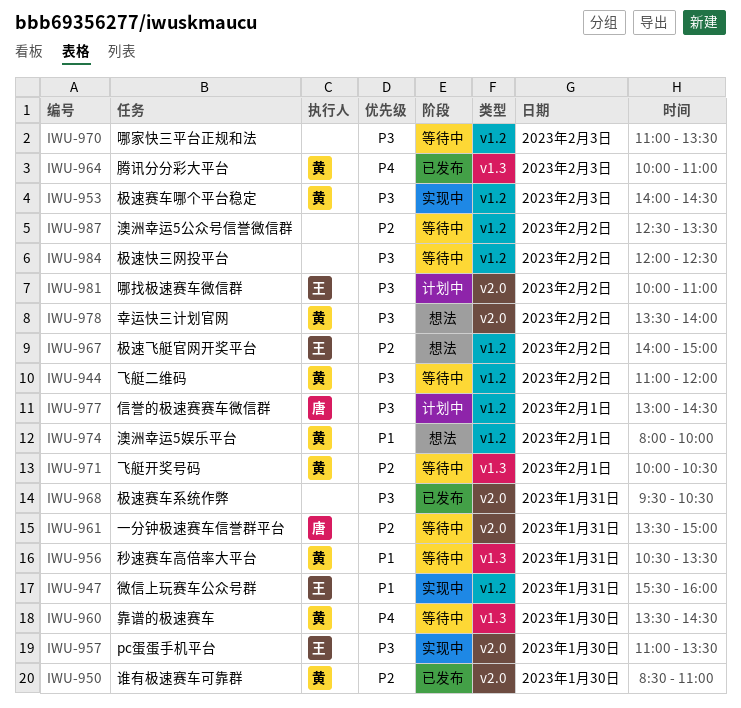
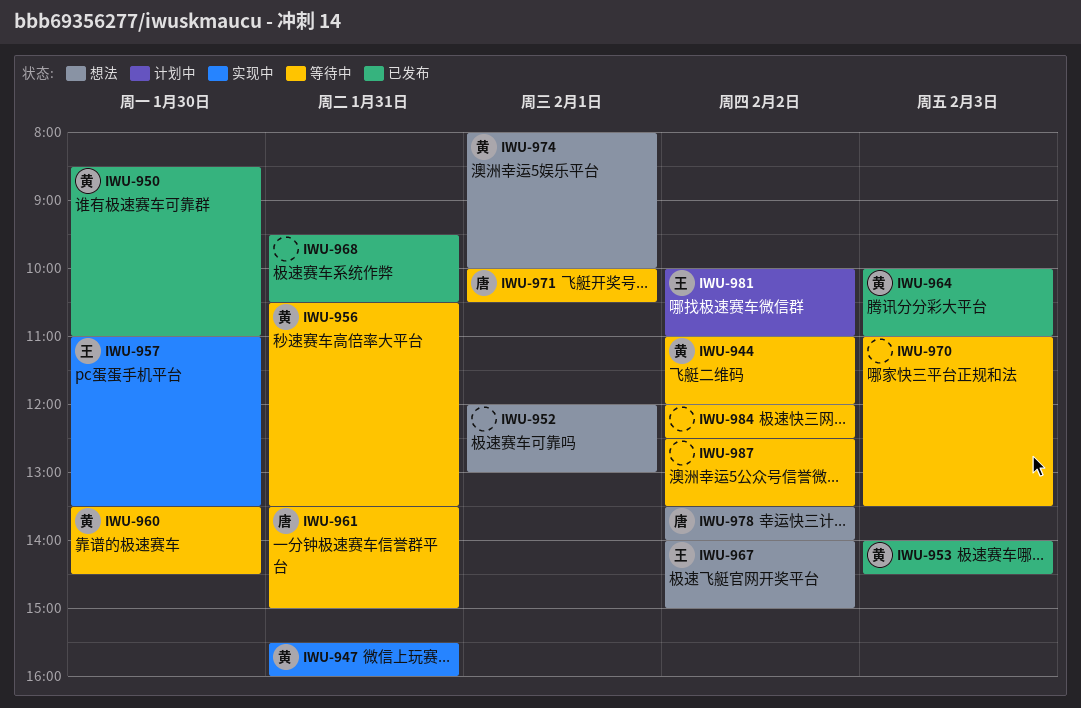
IWU-947, owner: 王 -> 黄
IWU-952: none -> present
IWU-953, status: 实现中 -> 已发布
IWU-971, owner: 黄 -> 唐
IWU-977: present -> none
IWU-978, owner: 黄 -> 唐

